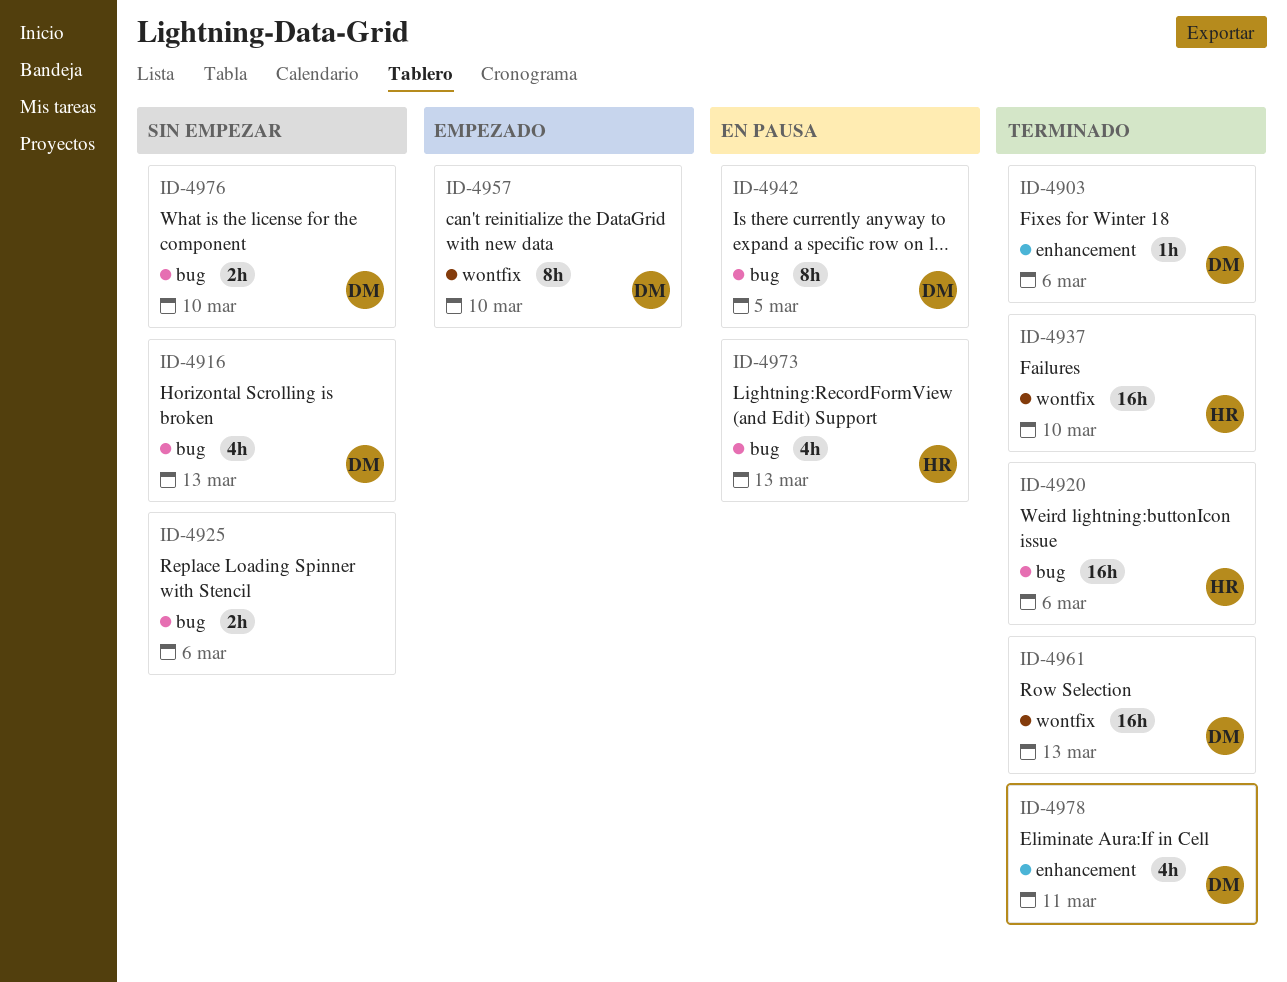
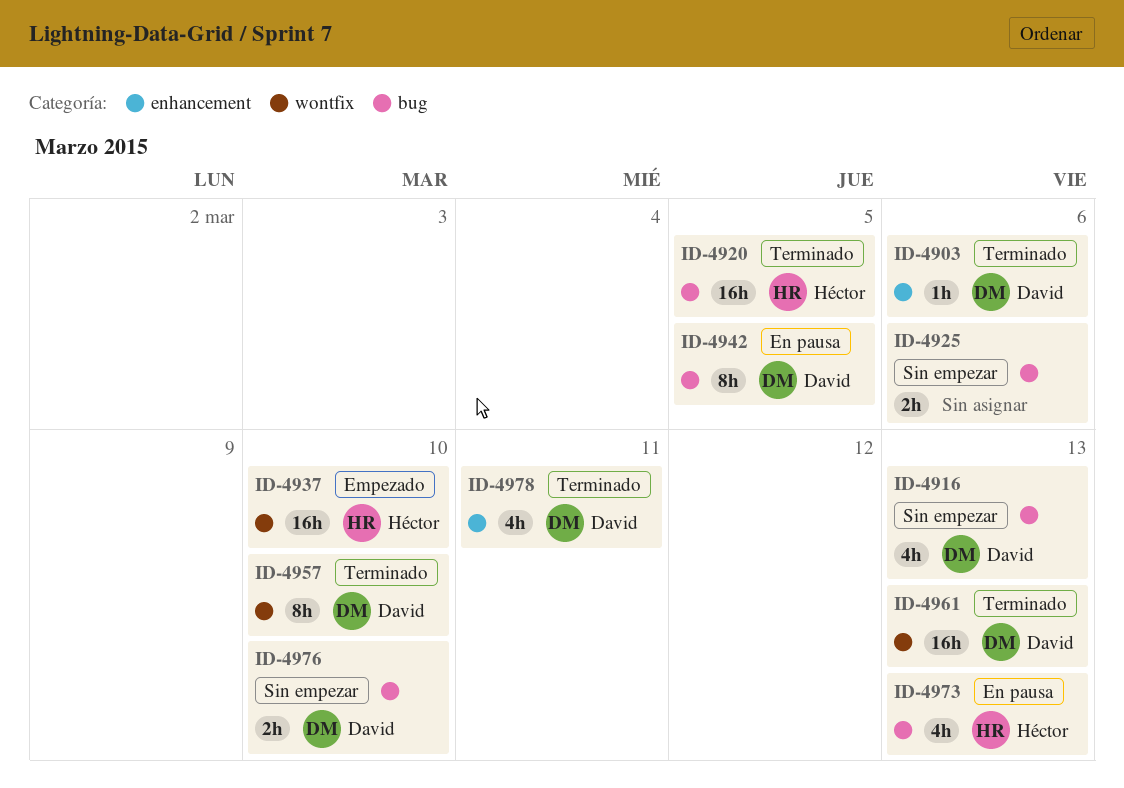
ID-4920, due: Mar 6 -> Mar 5
ID-4937, status: Terminado -> Empezado
ID-4957, status: Empezado -> Terminado

